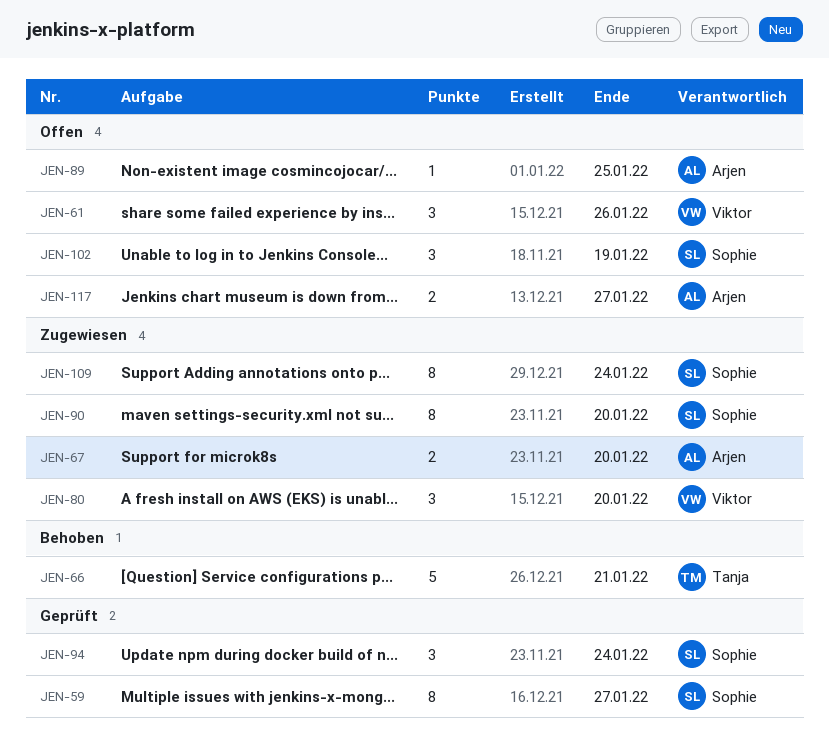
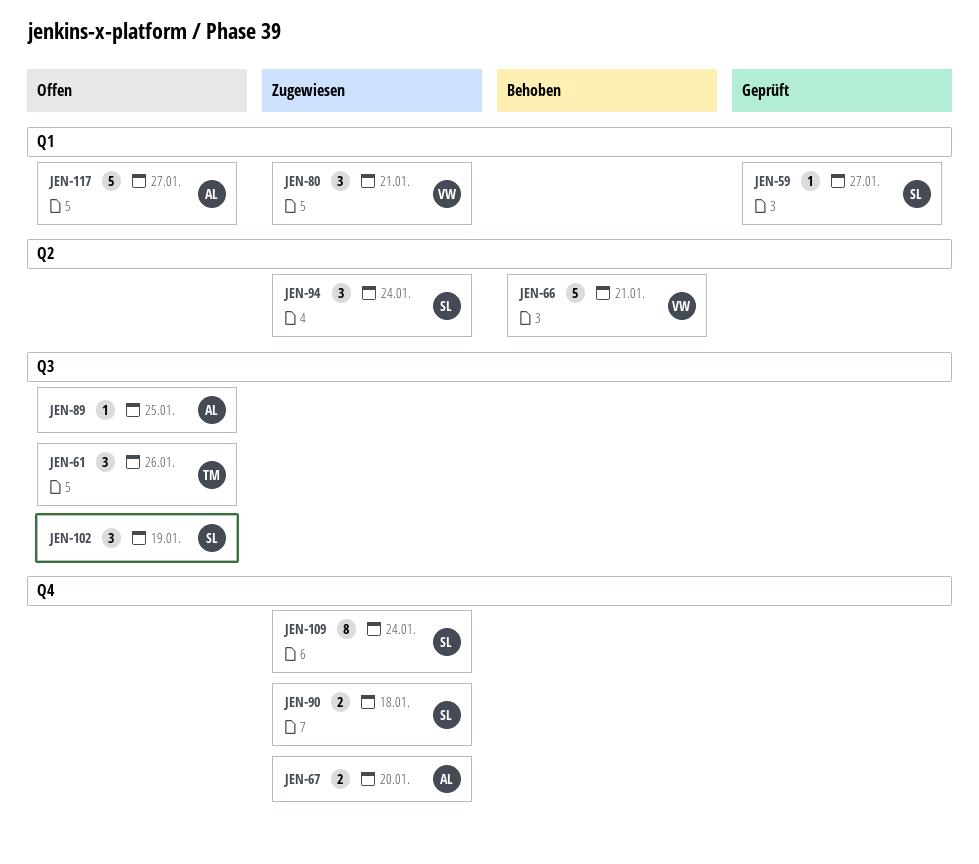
JEN-59, estimate: 8 -> 1
JEN-61, owner: Viktor -> Tanja
JEN-66, owner: Tanja -> Viktor
JEN-80, due: Jan 20 -> Jan 21
JEN-90, estimate: 8 -> 2
JEN-90, due: Jan 20 -> Jan 18
JEN-94, status: Geprüft -> Zugewiesen
JEN-117, estimate: 2 -> 5

